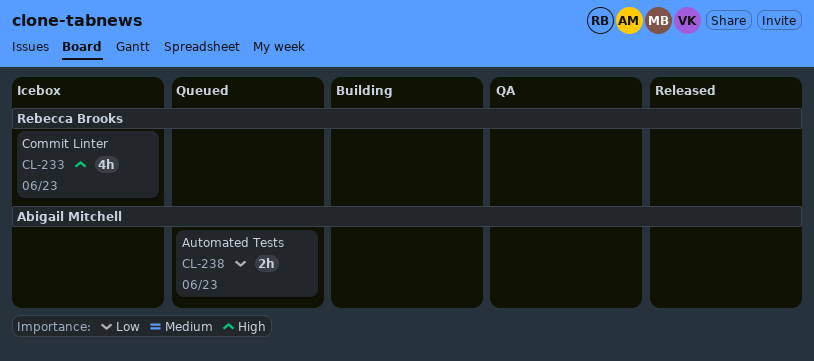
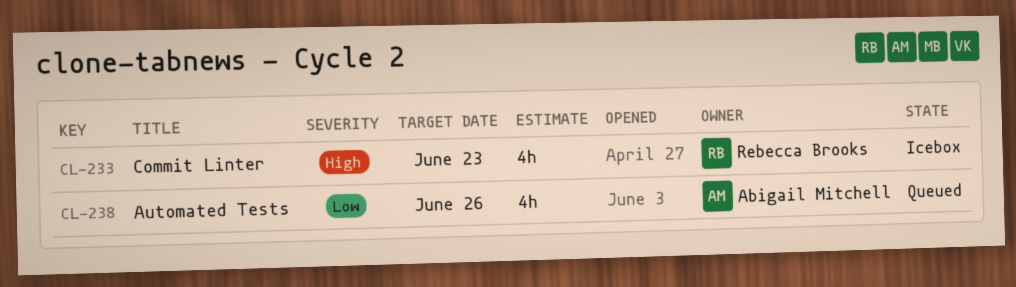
CL-238, estimate: 2h -> 4h
CL-238, due: Jun 23 -> Jun 26

